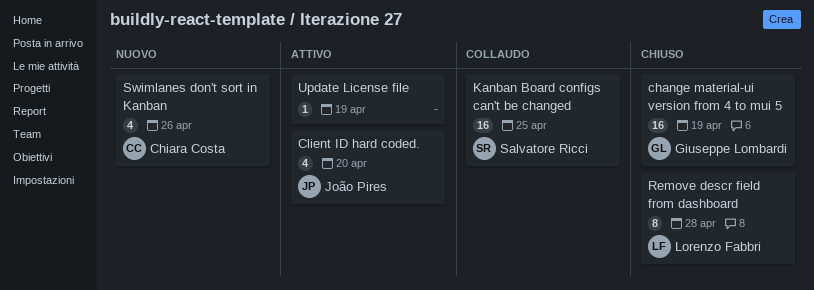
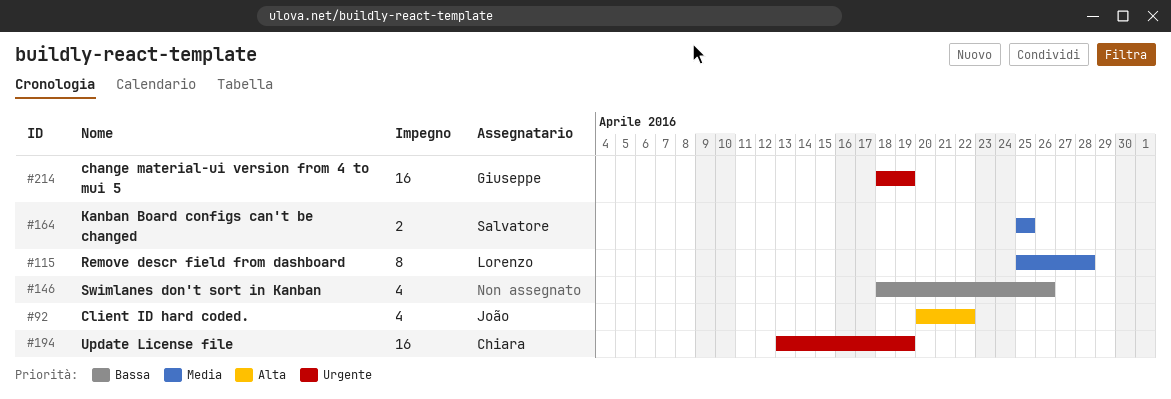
Client ID hard coded., due: Apr 20 -> Apr 22
Kanban Board configs can't be changed, estimate: 16 -> 2
Swimlanes don't sort in Kanban, owner: Chiara Costa -> none
Update License file, owner: none -> Chiara Costa
Update License file, estimate: 1 -> 16

